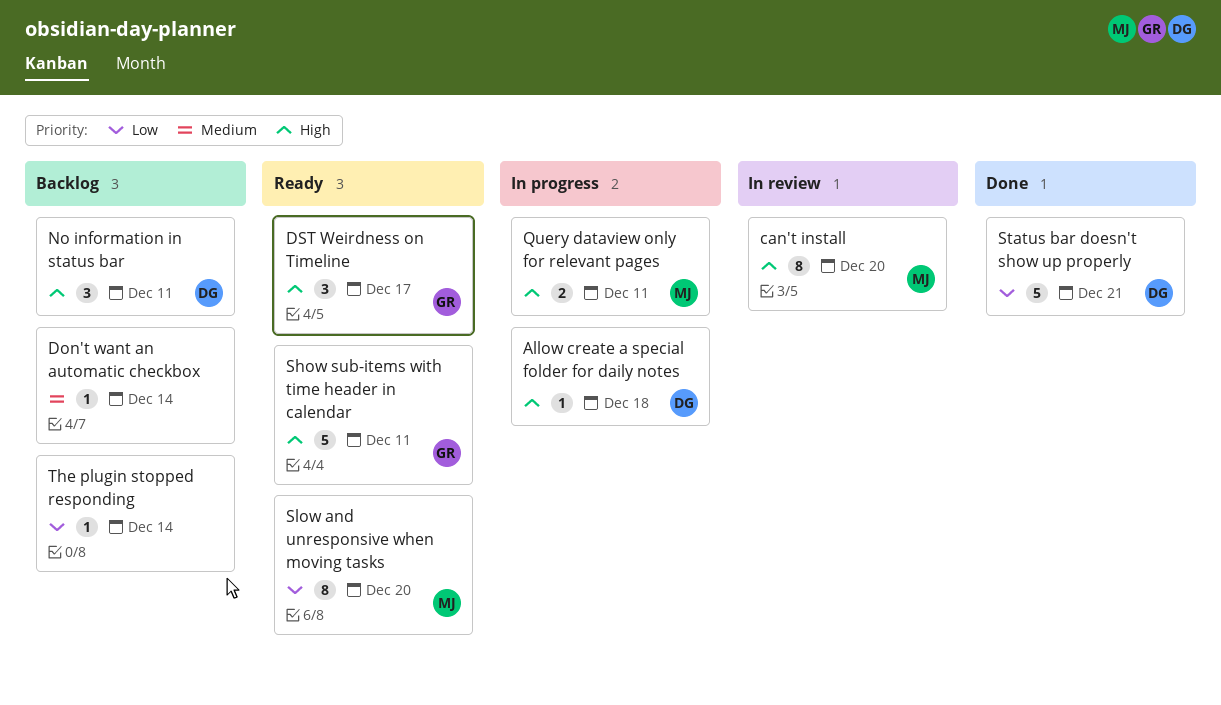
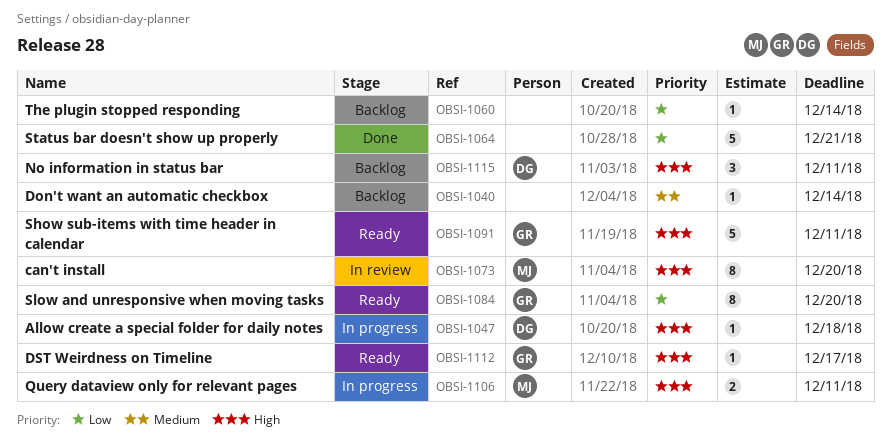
DST Weirdness on Timeline, estimate: 3 -> 1
Slow and unresponsive when moving tasks, owner: MJ -> GR
Status bar doesn't show up properly, owner: DG -> none

